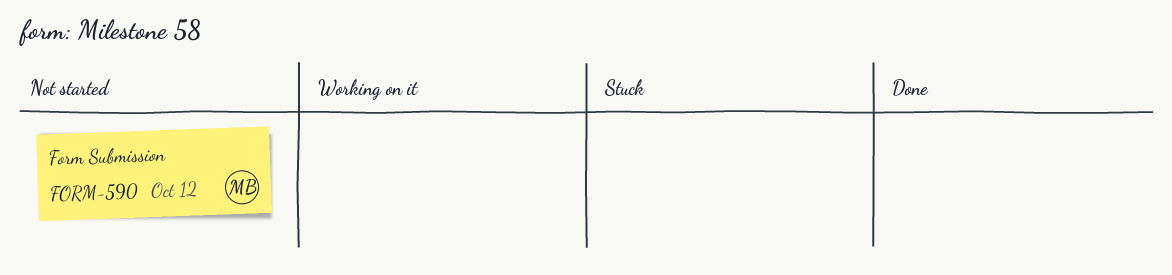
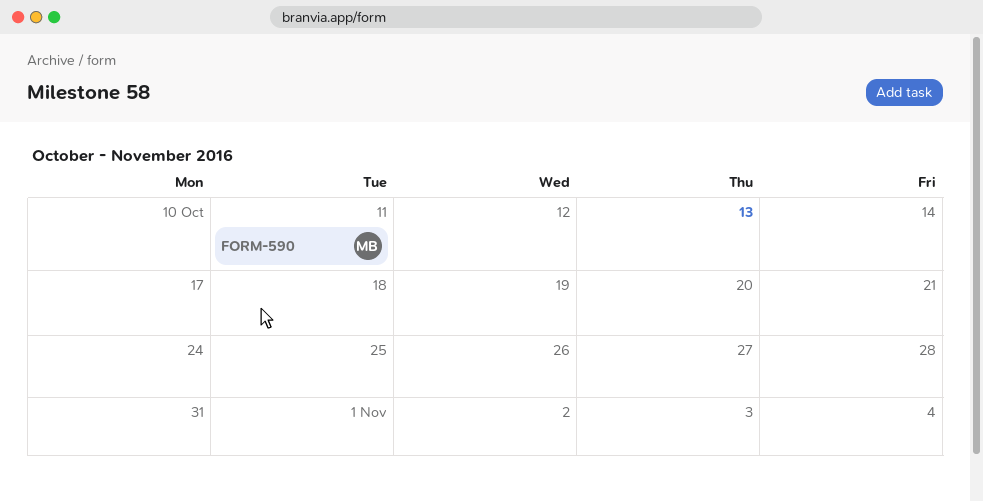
FORM-590, due: Oct 12 -> Oct 11

